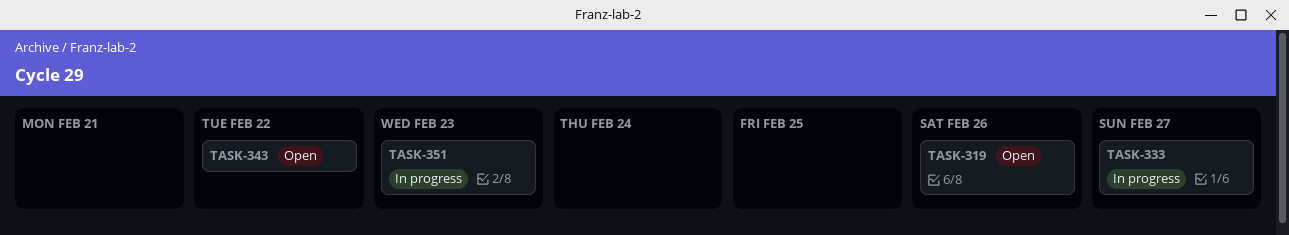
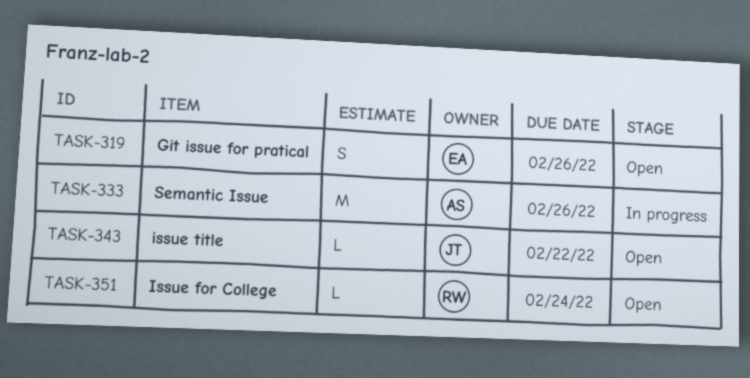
TASK-333, due: Feb 27 -> Feb 26
TASK-351, status: In progress -> Open
TASK-351, due: Feb 23 -> Feb 24

